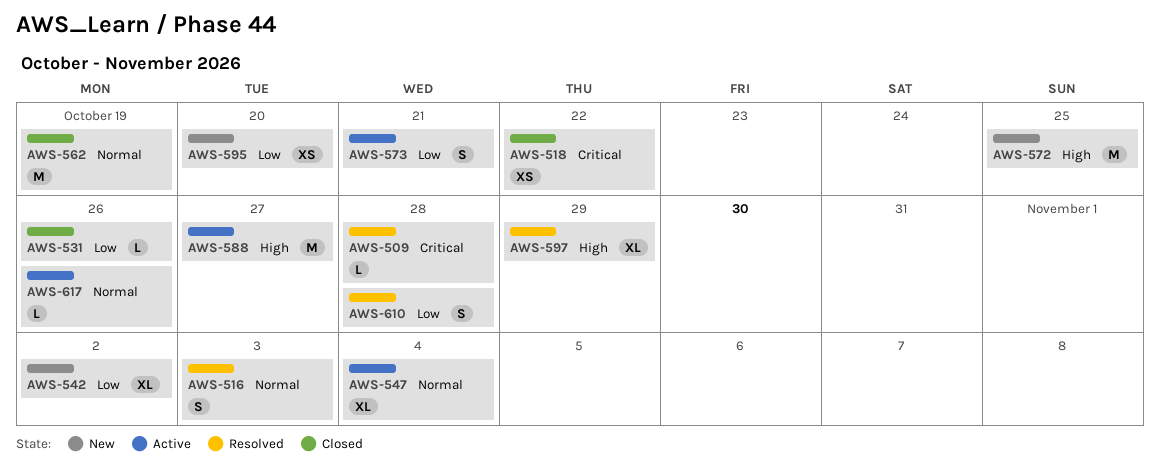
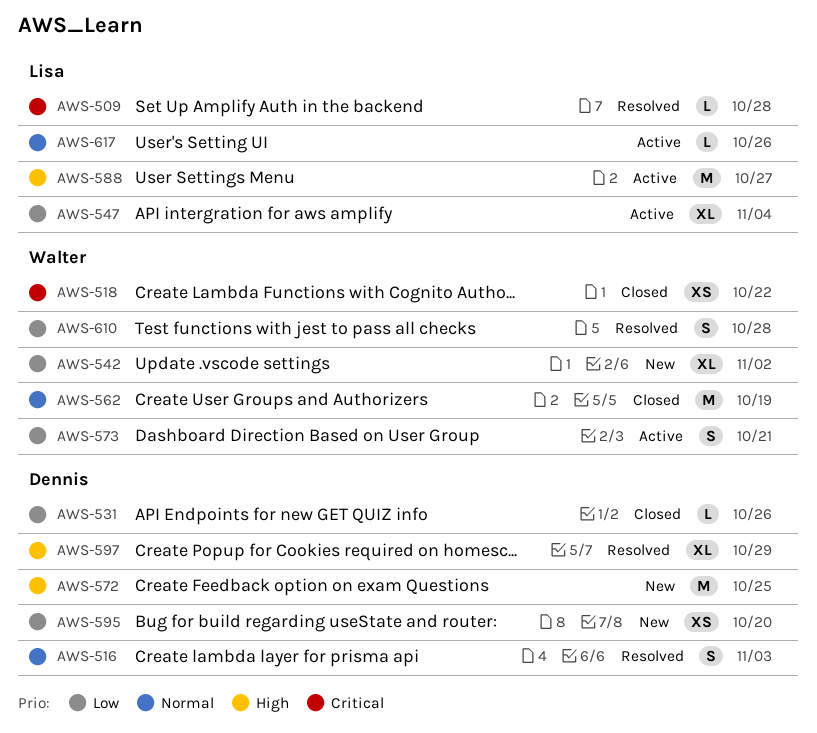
AWS-547, priority: Normal -> Low

